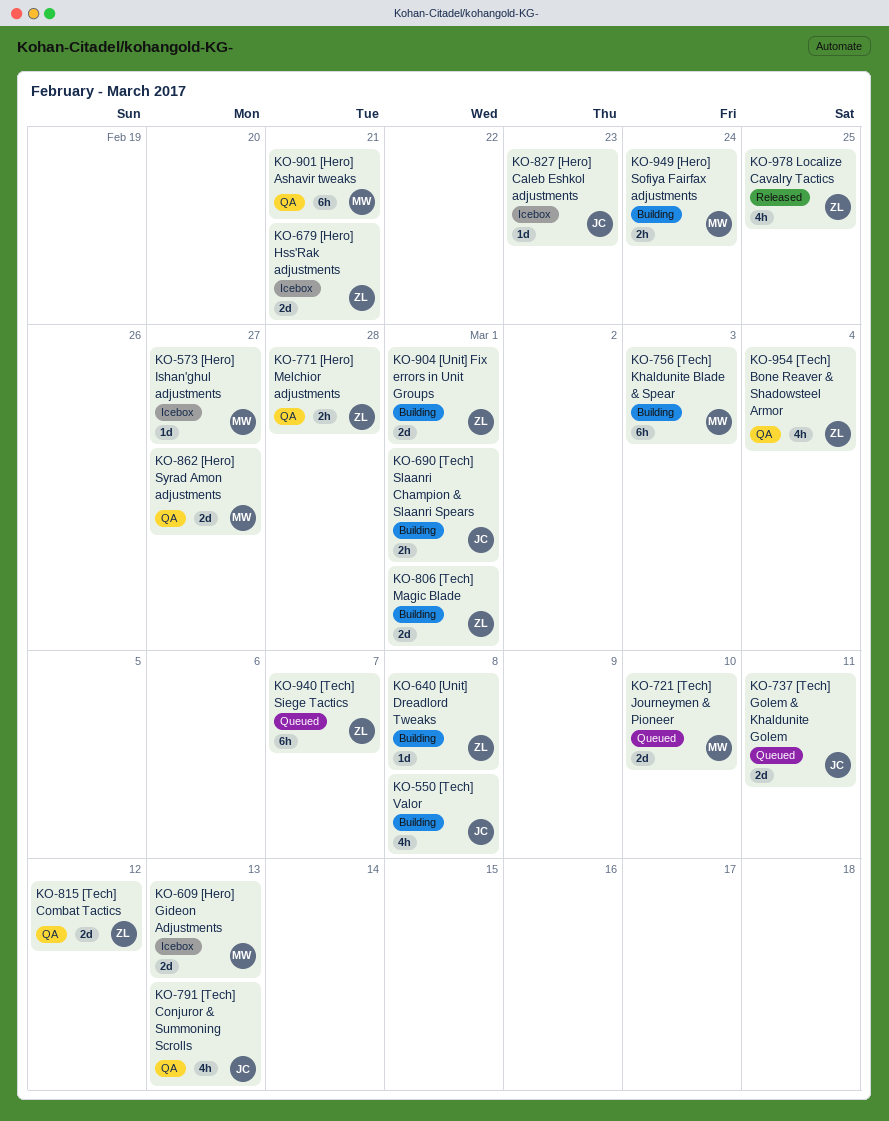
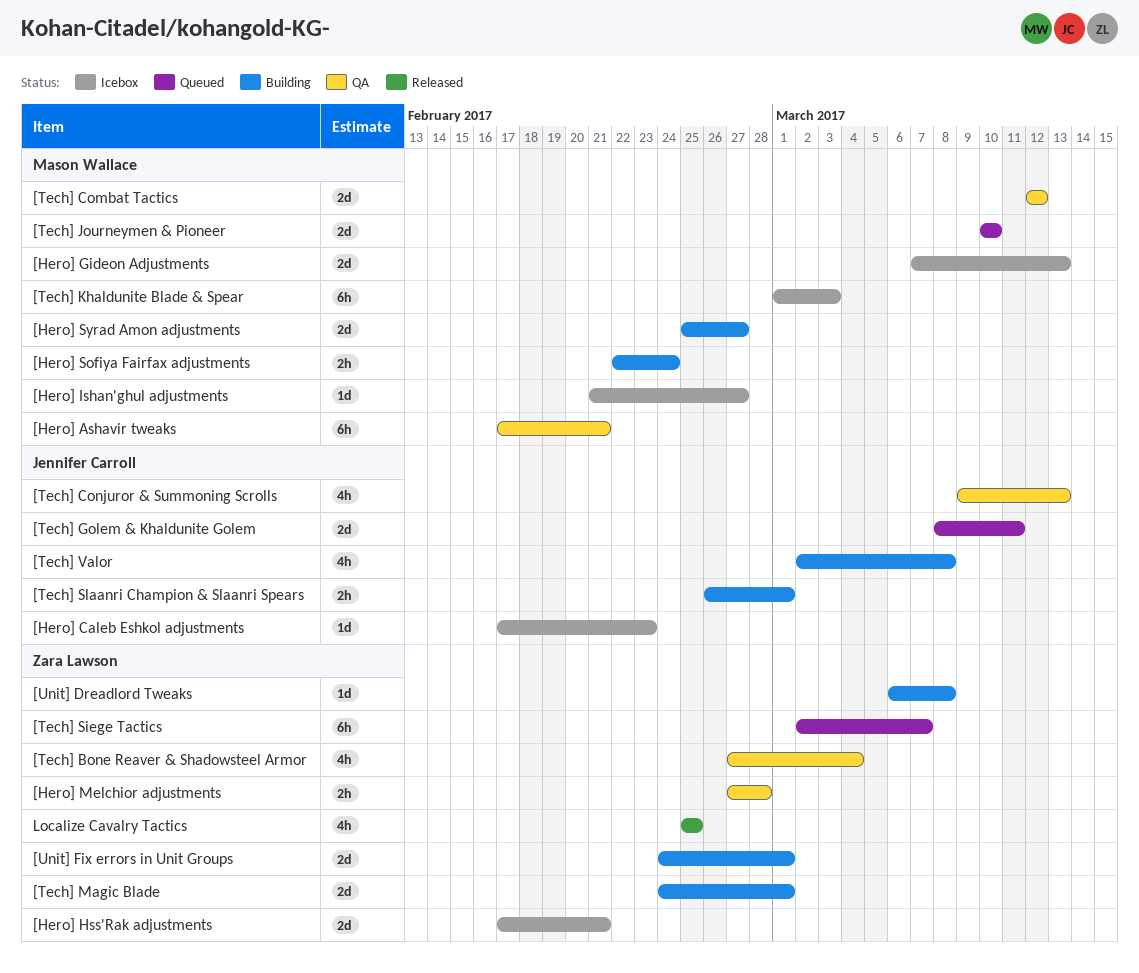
[Hero] Syrad Amon adjustments, status: QA -> Building
[Tech] Combat Tactics, owner: Zara Lawson -> Mason Wallace
[Tech] Khaldunite Blade & Spear, status: Building -> Icebox

